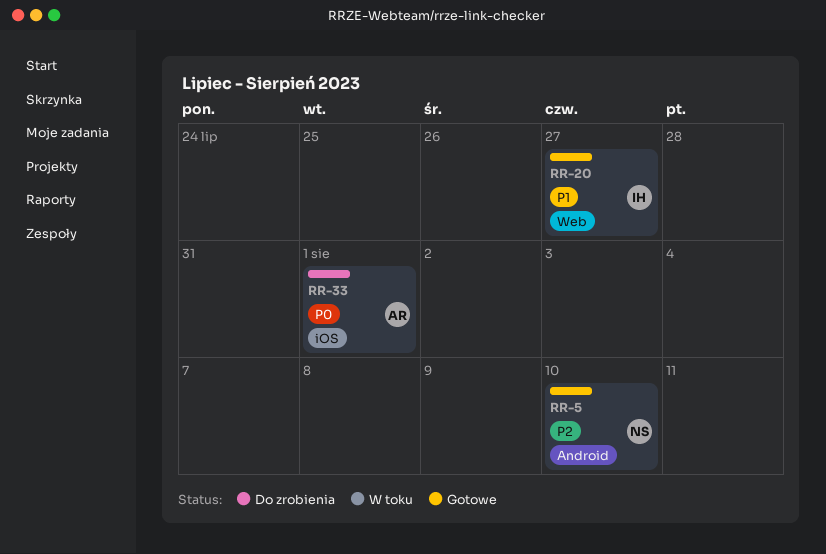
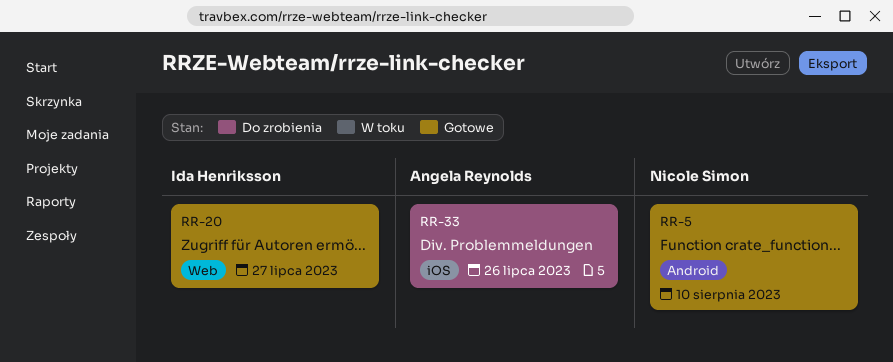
RR-33, due: Aug 1 -> Jul 26

